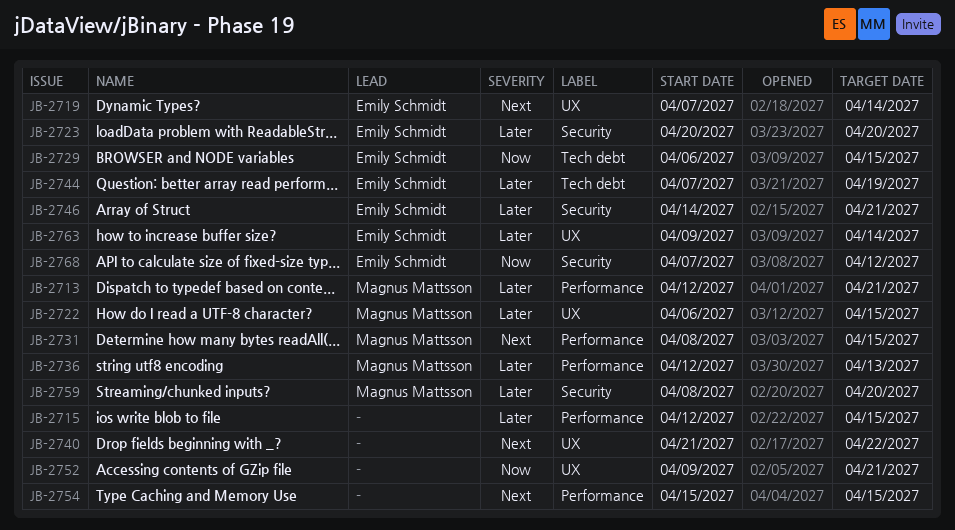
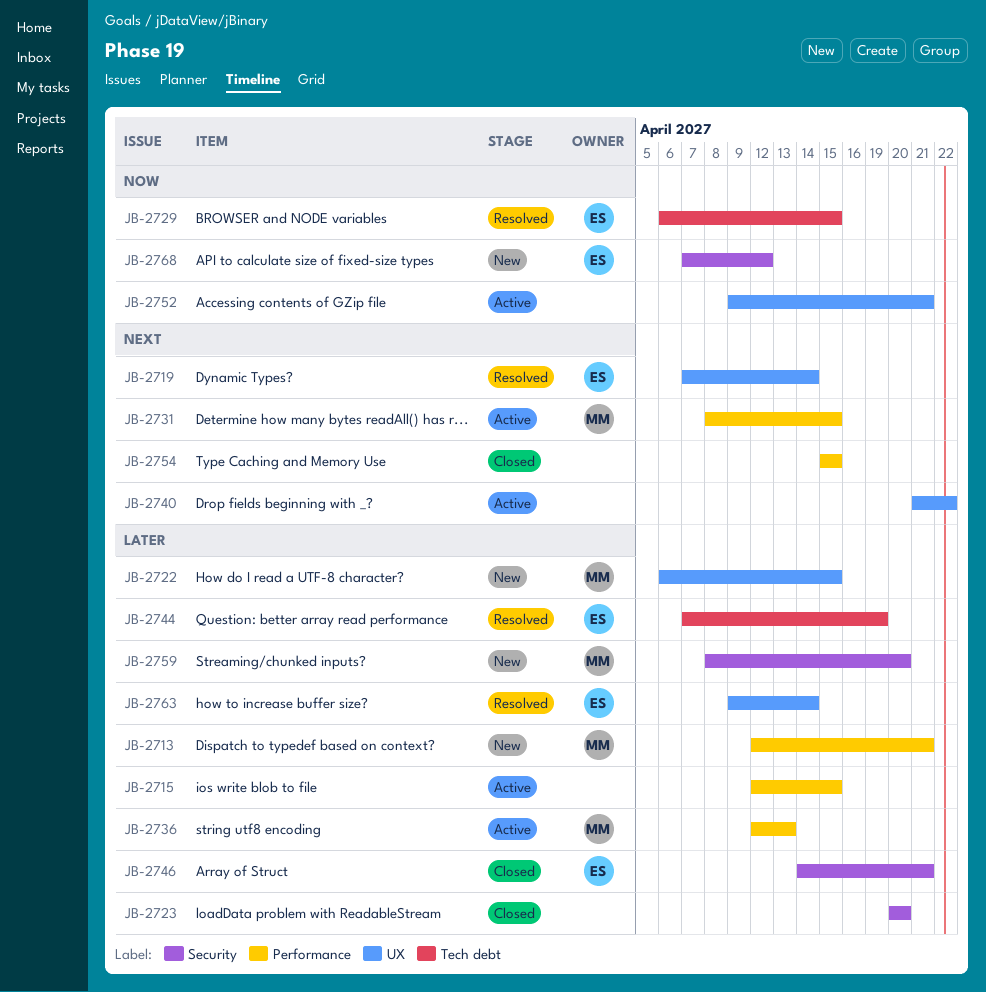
JB-2723, owner: Emily Schmidt -> none

